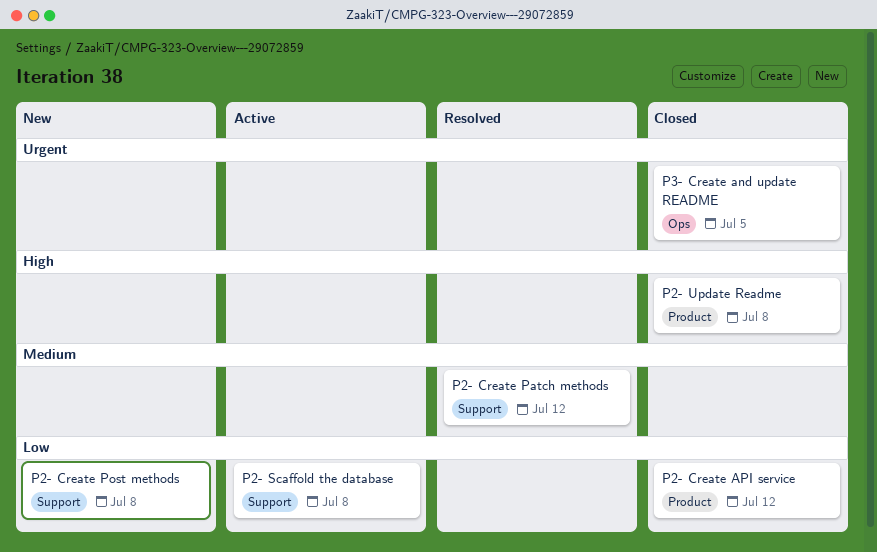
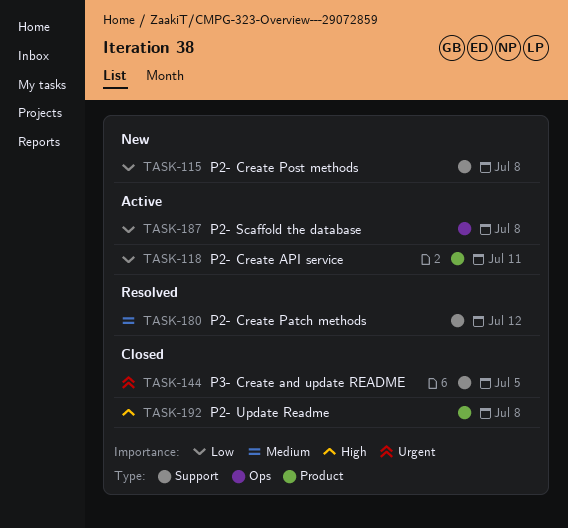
P2- Create API service, status: Closed -> Active
P2- Create API service, due: Jul 12 -> Jul 11
P2- Scaffold the database, label: Support -> Ops
P3- Create and update README, label: Ops -> Support

